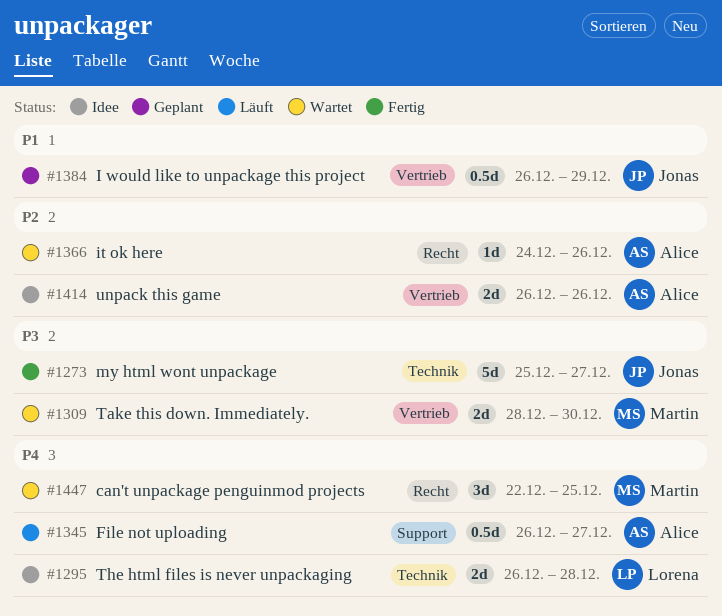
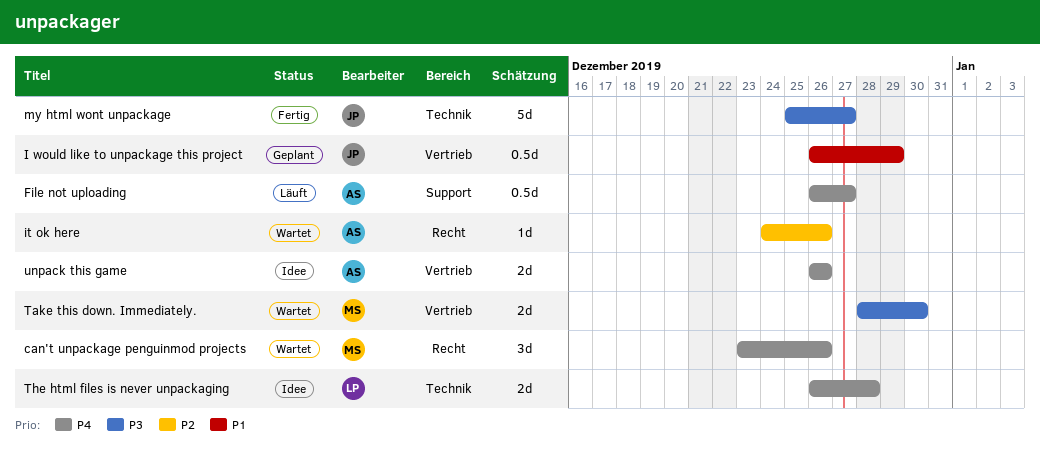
can't unpackage penguinmod projects, start: Dec 22 -> Dec 23
can't unpackage penguinmod projects, due: Dec 25 -> Dec 26
unpack this game, priority: P2 -> P4

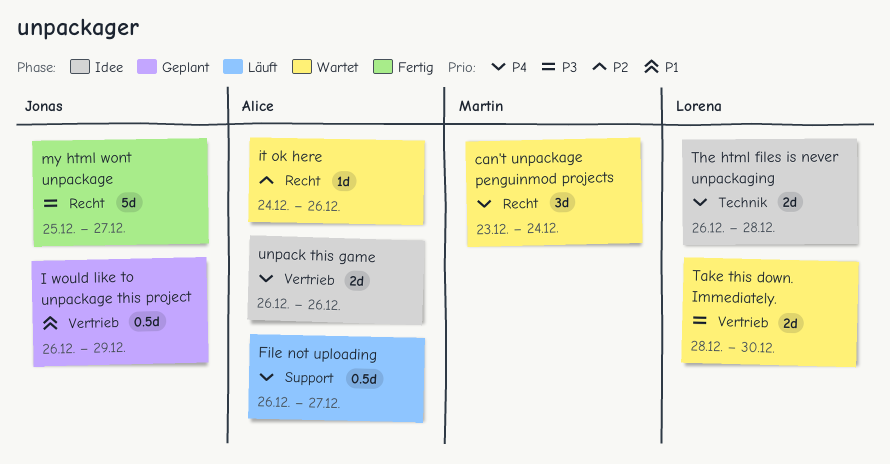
can't unpackage penguinmod projects, due: Dec 26 -> Dec 24
my html wont unpackage, label: Technik -> Recht
Take this down. Immediately., owner: Martin -> Lorena

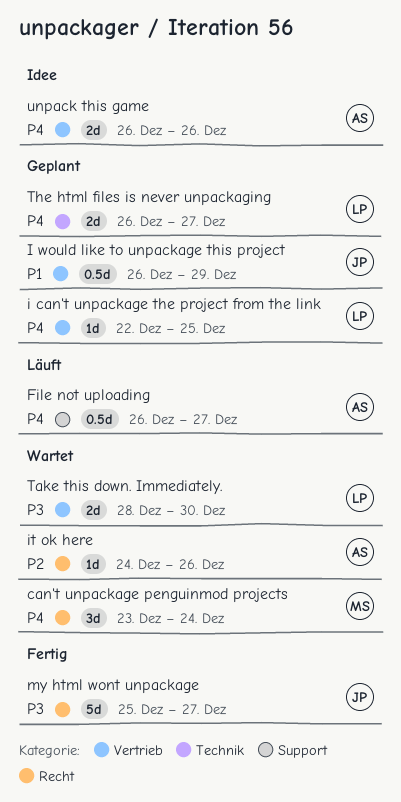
i can't unpackage the project from the link: none -> present
The html files is never unpackaging, status: Idee -> Geplant
The html files is never unpackaging, due: Dec 28 -> Dec 27

